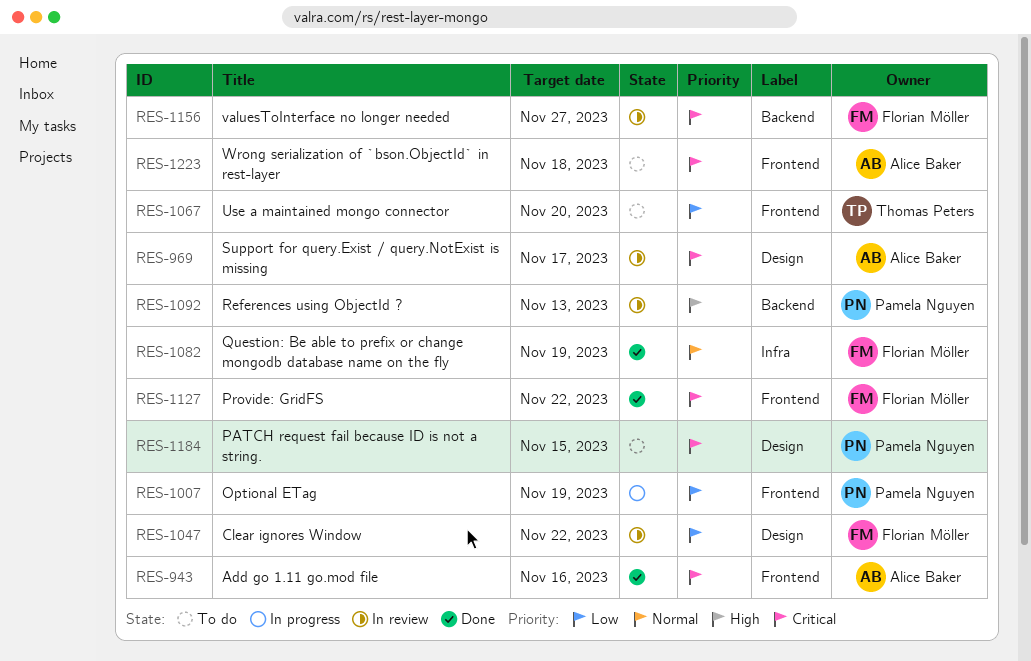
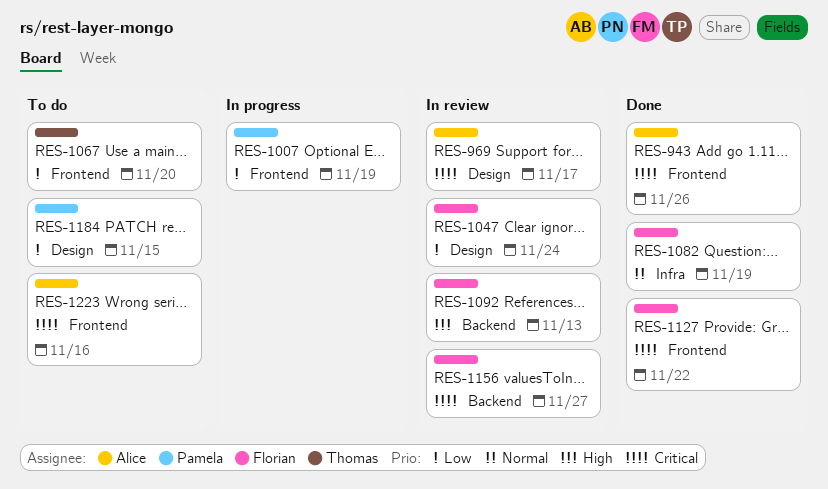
RES-943, due: Nov 16 -> Nov 26
RES-1047, due: Nov 22 -> Nov 24
RES-1092, owner: Pamela Nguyen -> Florian Möller
RES-1184, priority: Critical -> Low
RES-1223, due: Nov 18 -> Nov 16

